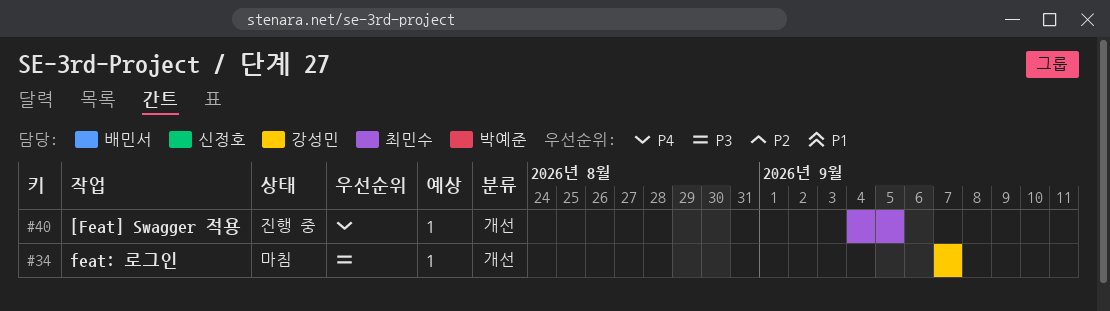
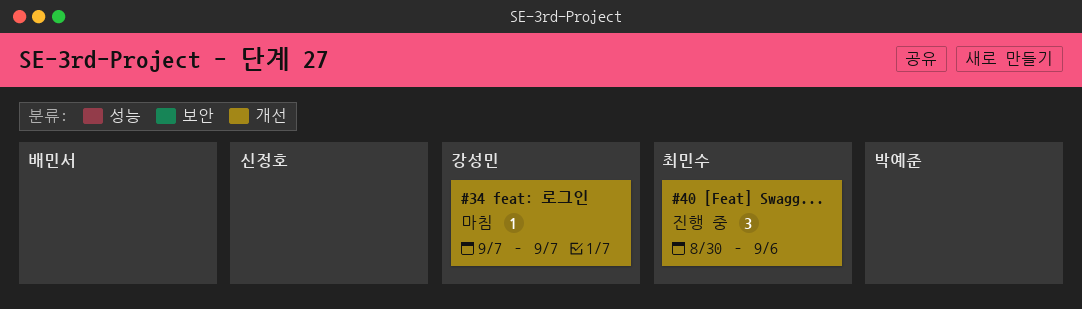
#40, estimate: 1 -> 3
#40, start: Sep 4 -> Aug 30
#40, due: Sep 5 -> Sep 6

